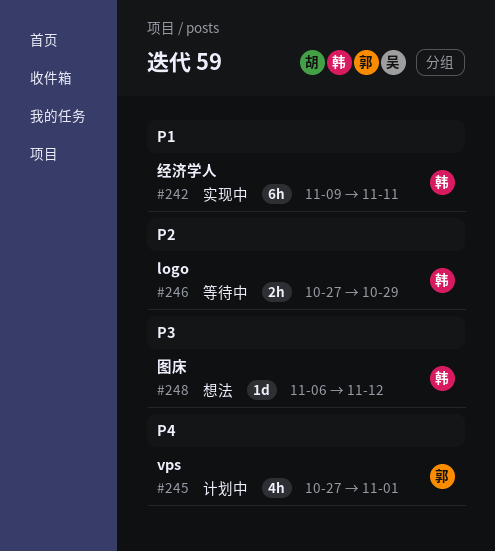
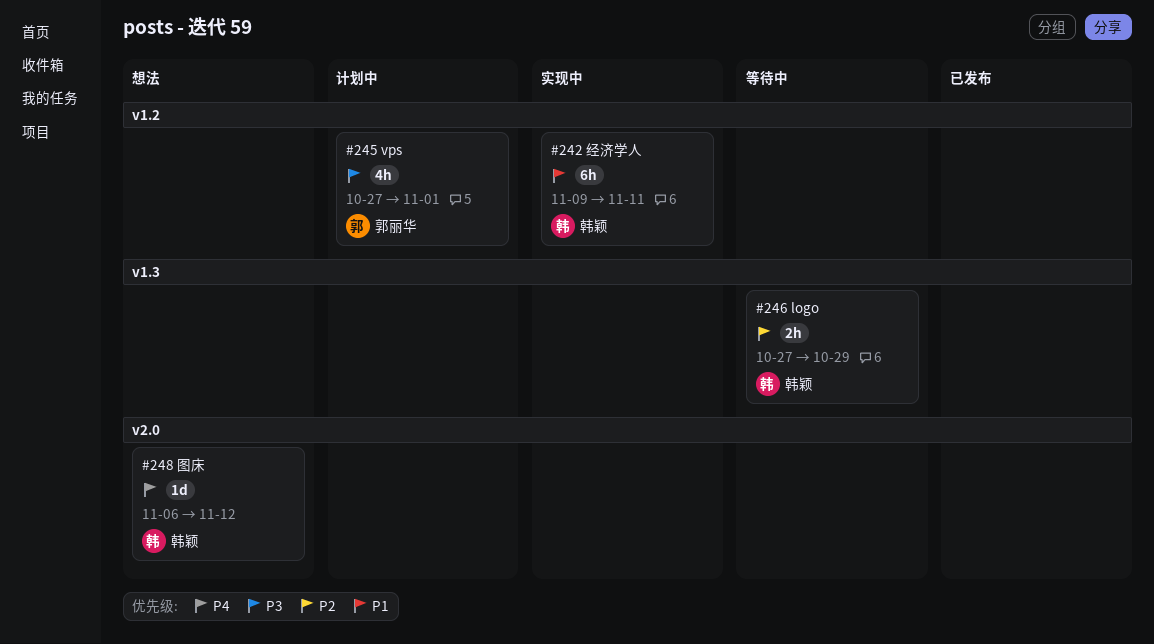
#245, priority: P4 -> P3
#248, priority: P3 -> P4

